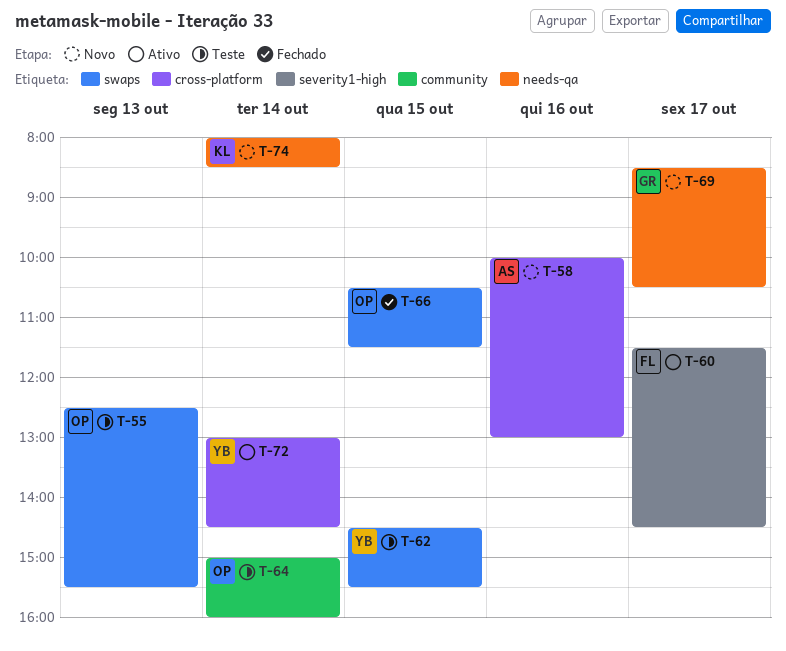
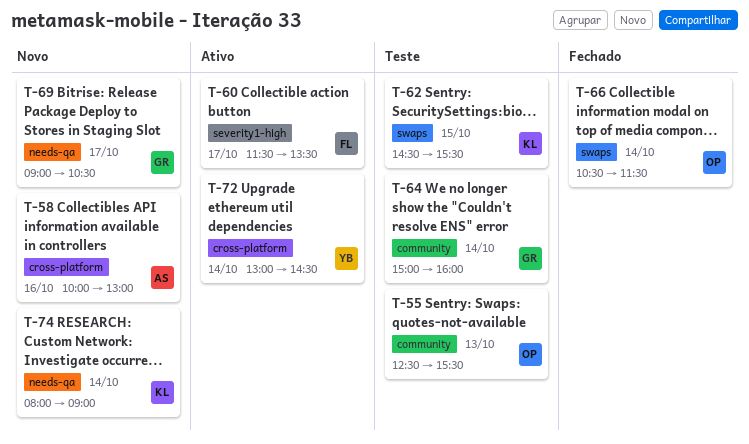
T-55, label: swaps -> community
T-60, ends: 14:30 -> 13:30
T-62, owner: YB -> KL
T-64, owner: OP -> GR
T-66, day: Oct 15 -> Oct 14
T-69, begins: 08:30 -> 09:00
T-74, ends: 08:30 -> 09:00

